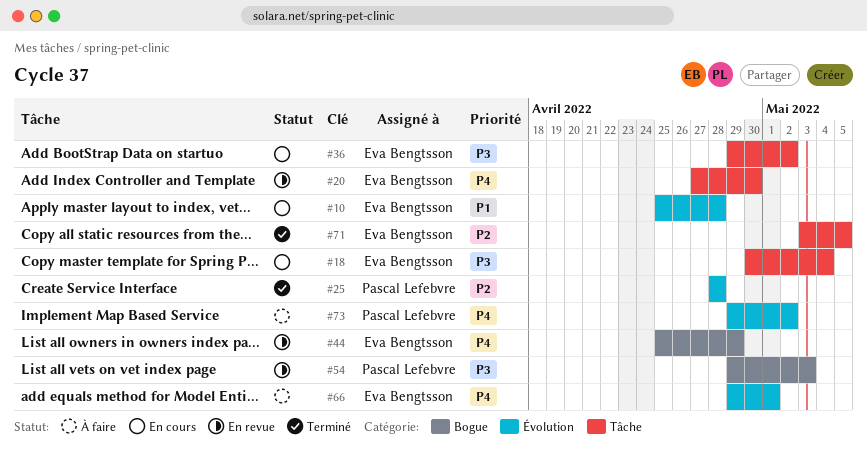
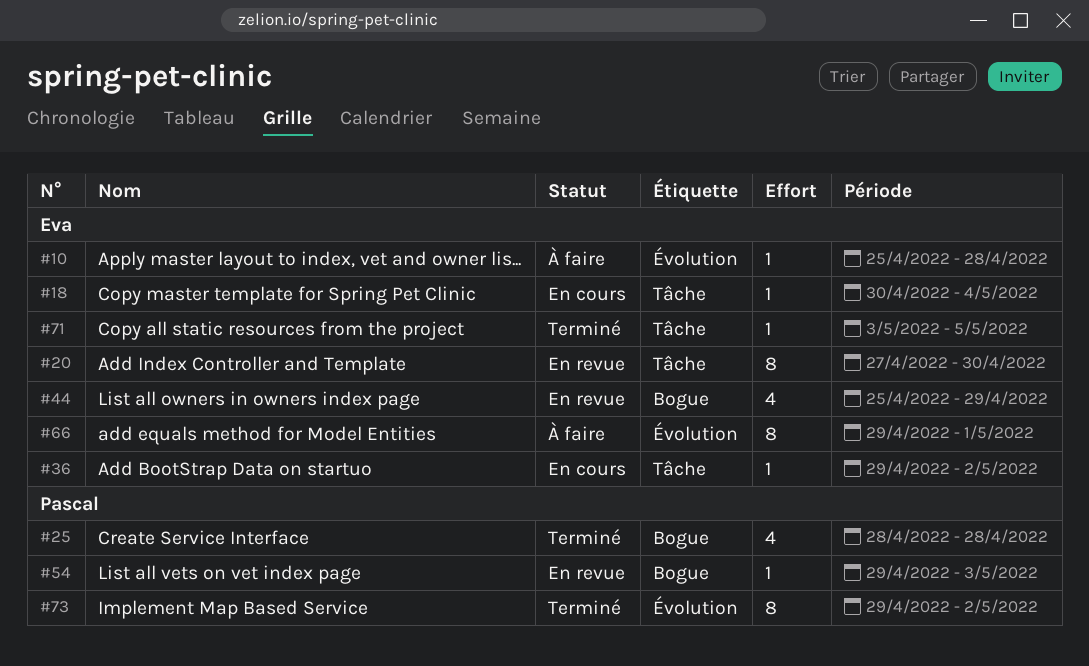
#10, status: En cours -> À faire
#25, label: Évolution -> Bogue
#73, status: À faire -> Terminé

